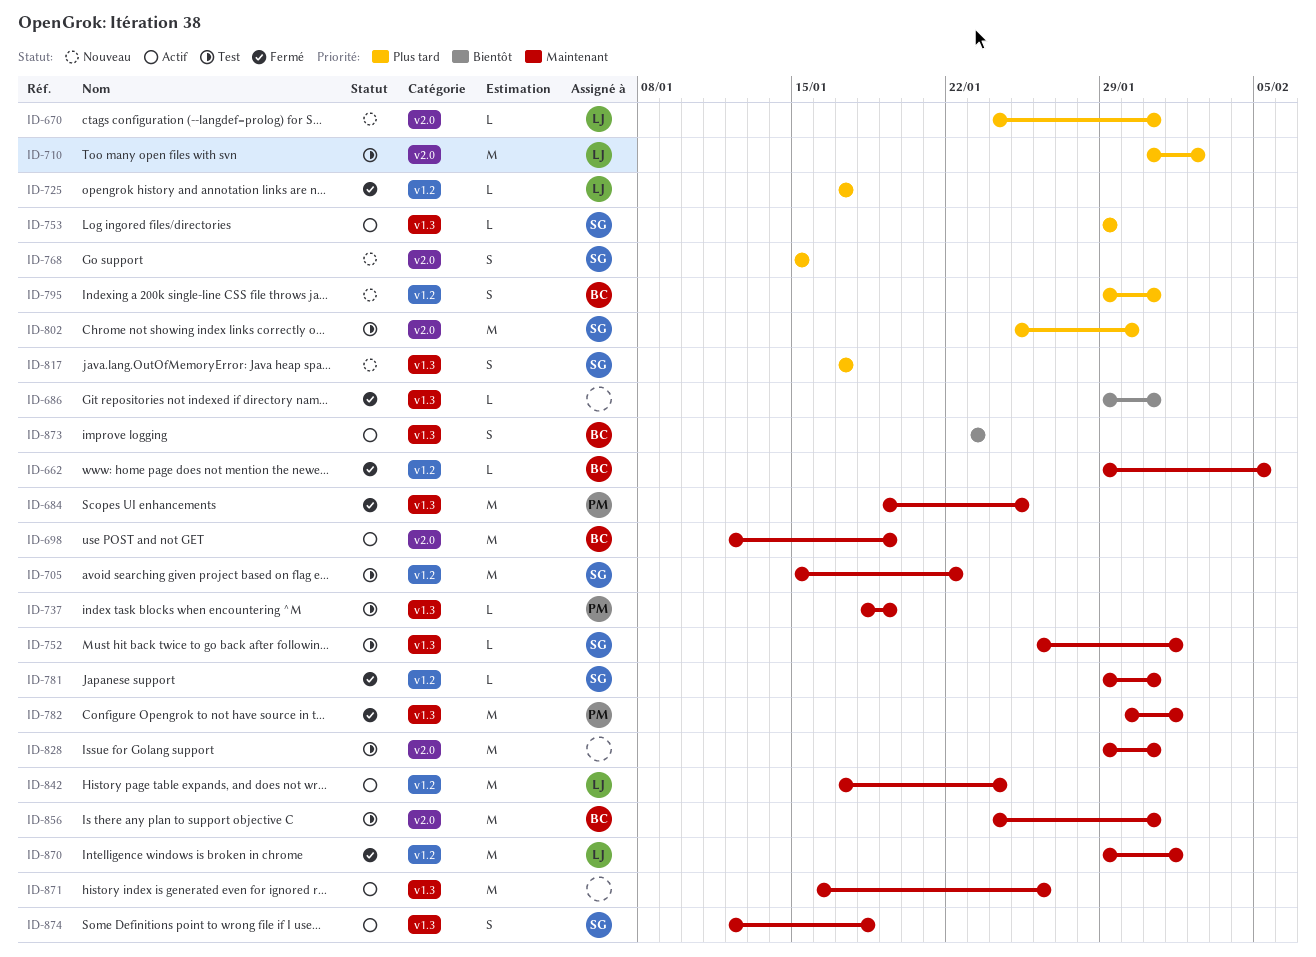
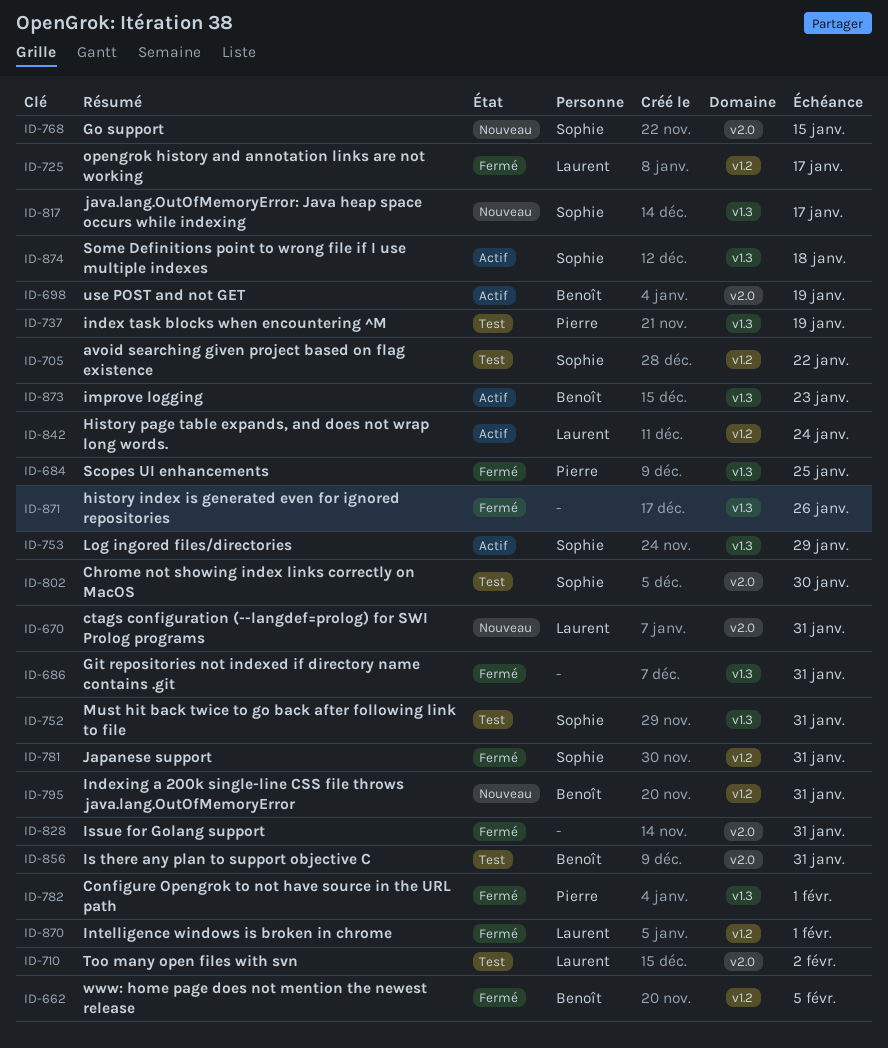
ID-752, due: Feb 1 -> Jan 31
ID-828, status: Test -> Fermé
ID-871, status: Actif -> Fermé

